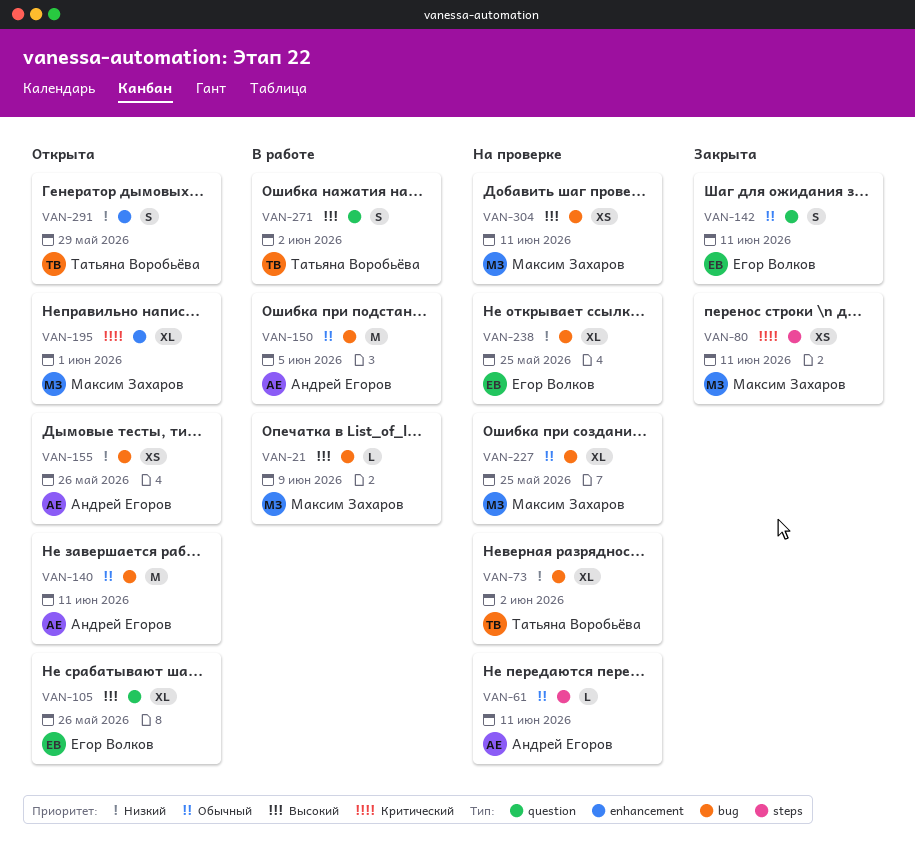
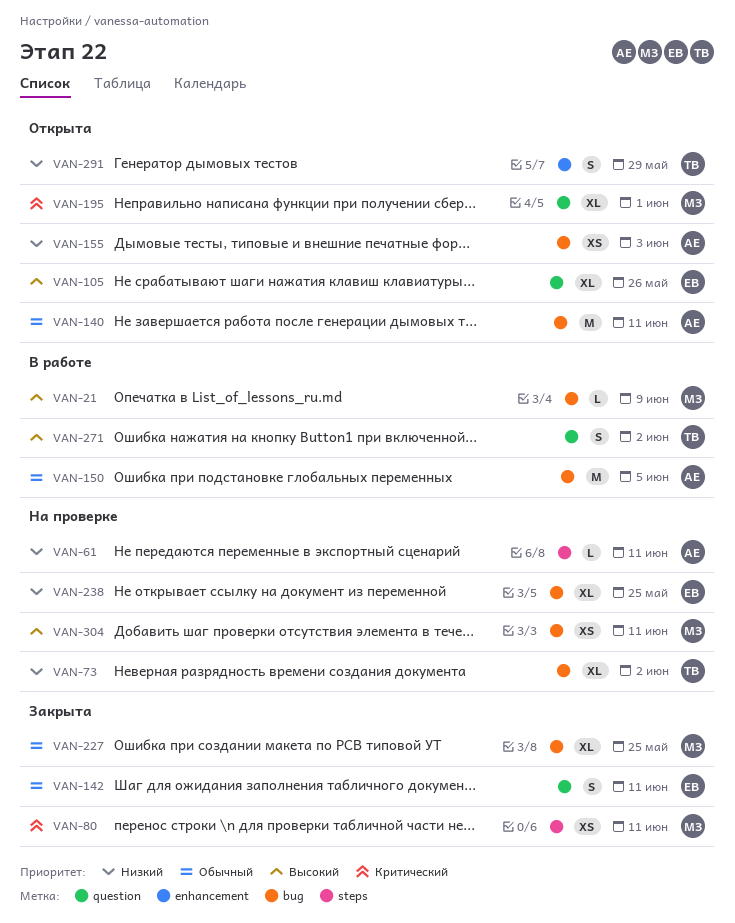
VAN-61, priority: Обычный -> Низкий
VAN-155, due: May 26 -> Jun 3
VAN-195, label: enhancement -> question
VAN-227, status: На проверке -> Закрыта

